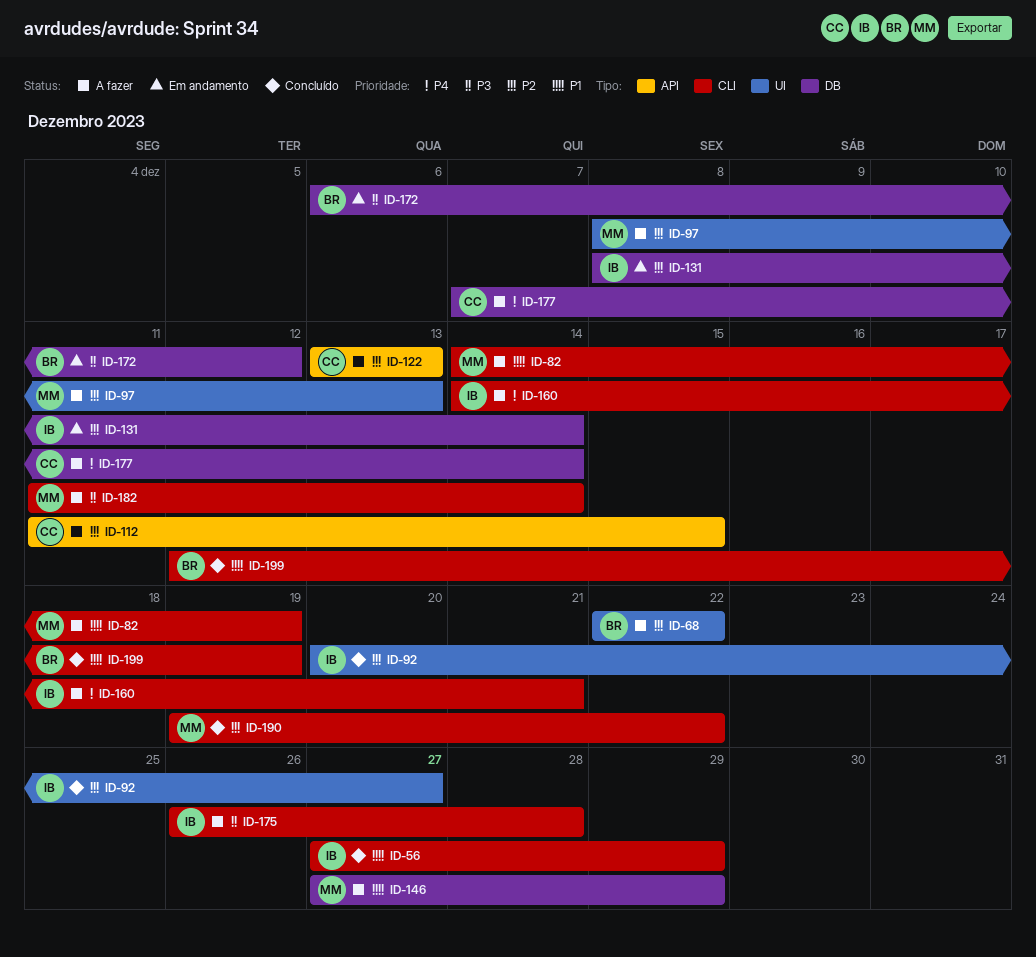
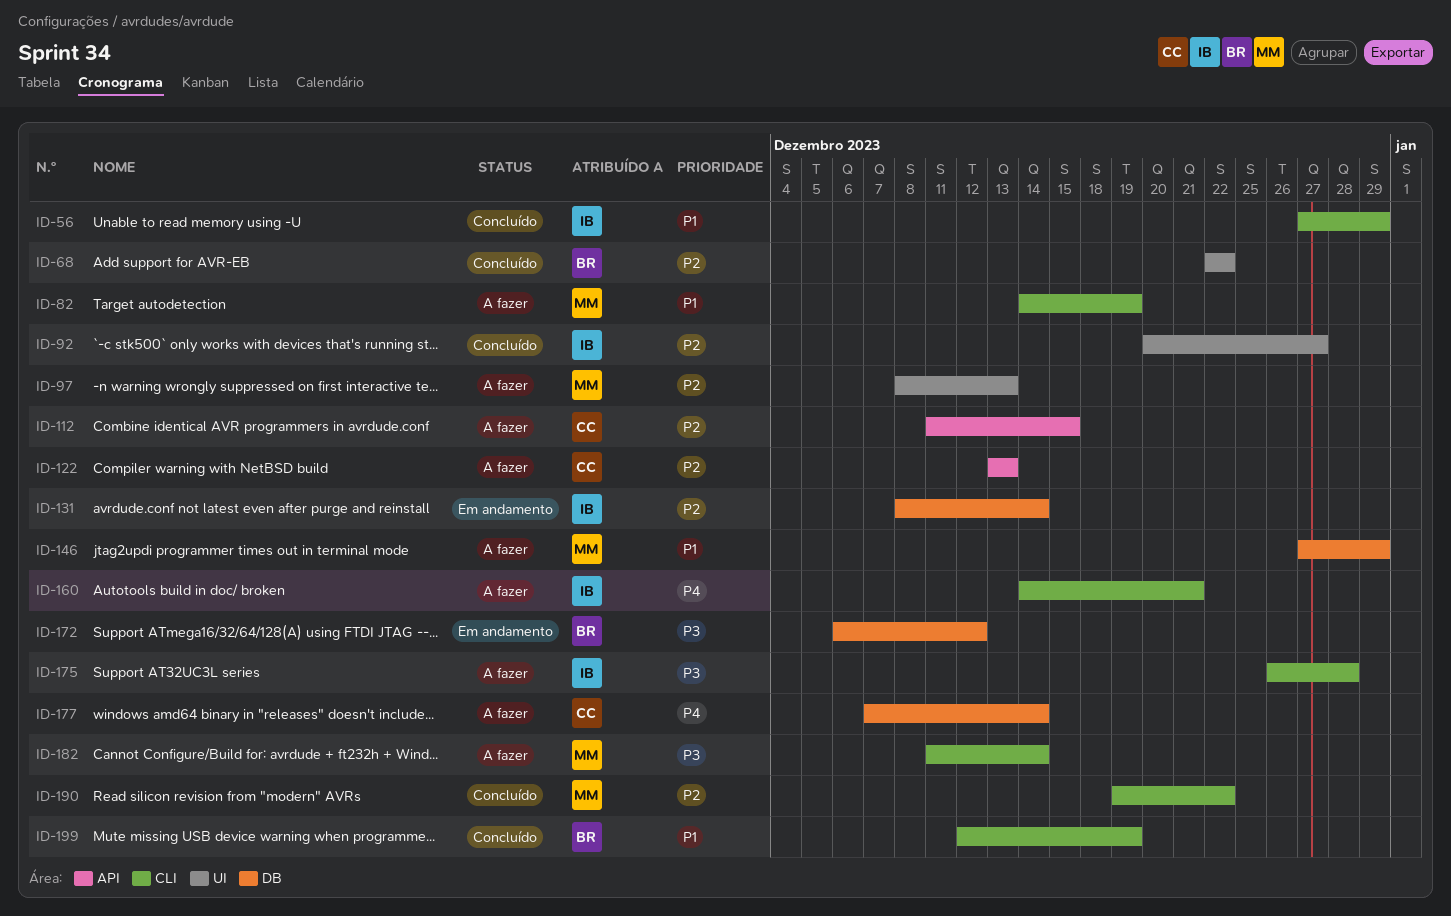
ID-68, status: A fazer -> Concluído

